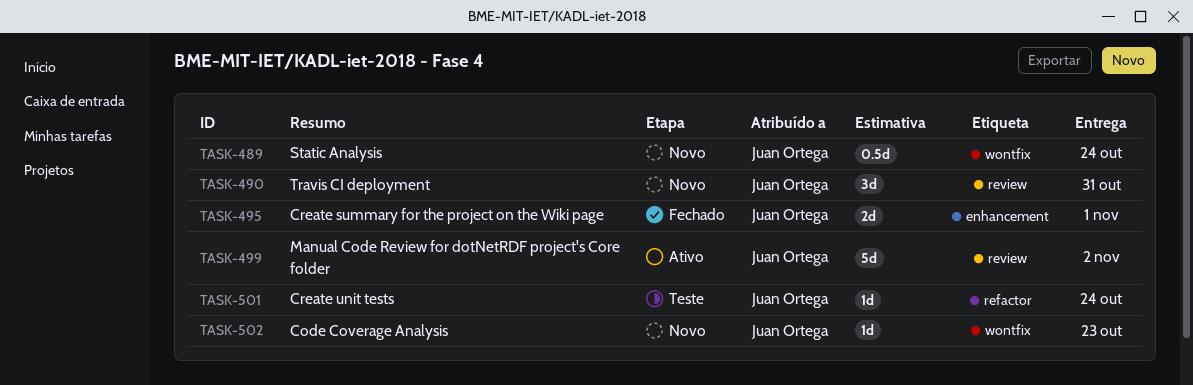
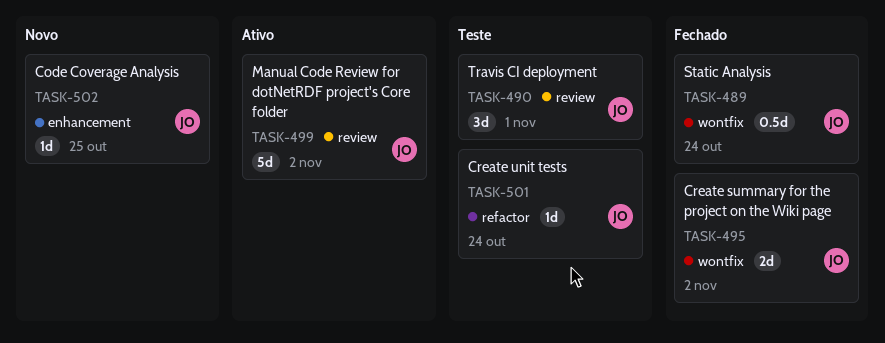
TASK-489, status: Novo -> Fechado
TASK-490, status: Novo -> Teste
TASK-490, due: Oct 31 -> Nov 1
TASK-495, label: enhancement -> wontfix
TASK-495, due: Nov 1 -> Nov 2
TASK-502, label: wontfix -> enhancement
TASK-502, due: Oct 23 -> Oct 25

